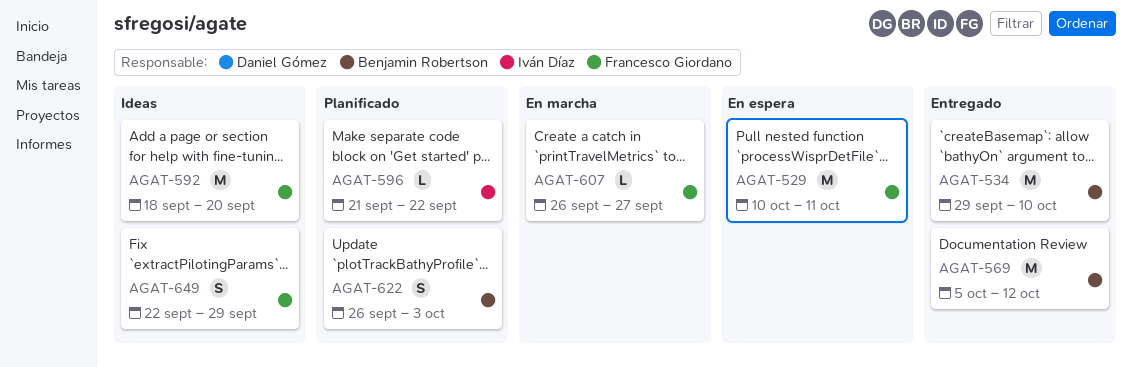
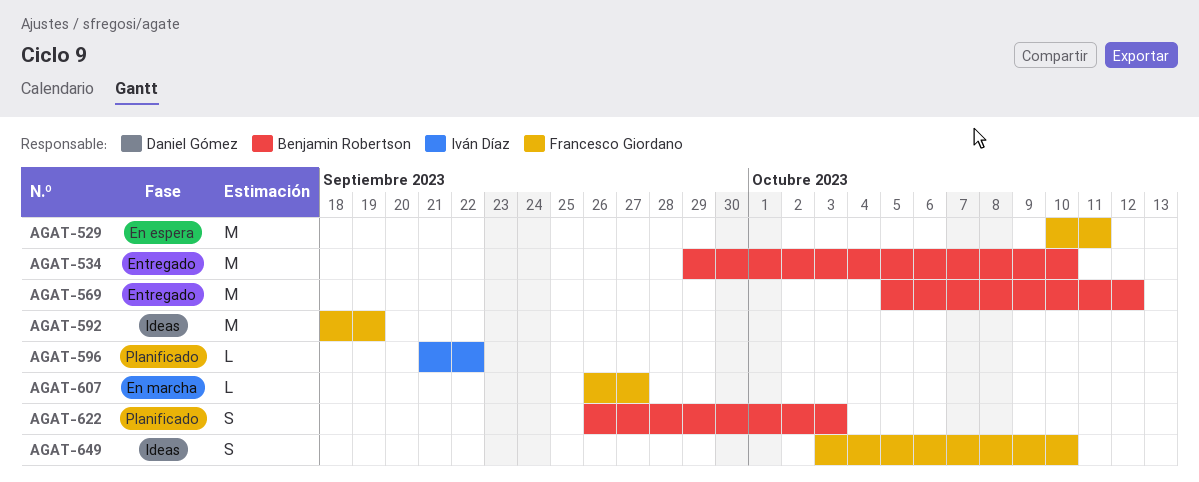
AGAT-592, due: Sep 20 -> Sep 19
AGAT-649, start: Sep 22 -> Oct 3
AGAT-649, due: Sep 29 -> Oct 10

